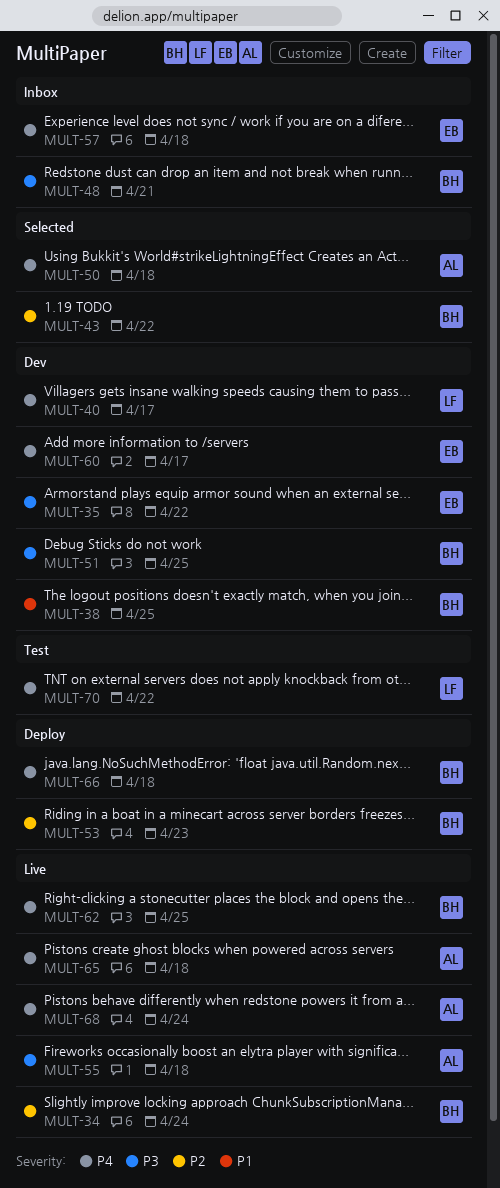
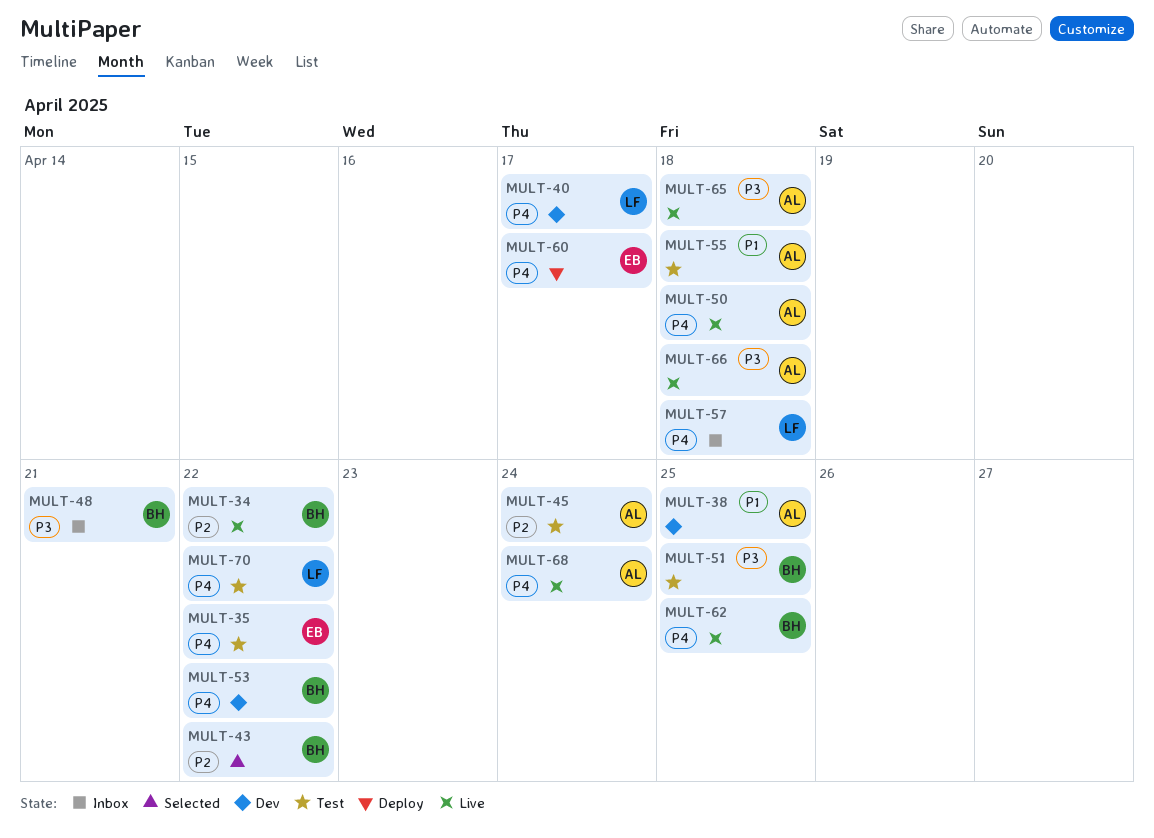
MULT-34, due: Apr 24 -> Apr 22
MULT-35, status: Dev -> Test
MULT-35, priority: P3 -> P4
MULT-38, owner: BH -> AL
MULT-45: none -> present
MULT-50, status: Selected -> Live
MULT-51, status: Dev -> Test
MULT-53, status: Deploy -> Dev
MULT-53, priority: P2 -> P4
MULT-53, due: Apr 23 -> Apr 22
MULT-55, status: Live -> Test
MULT-55, priority: P3 -> P1
MULT-57, owner: EB -> LF
MULT-60, status: Dev -> Deploy
MULT-65, priority: P4 -> P3
MULT-66, status: Deploy -> Live
MULT-66, owner: BH -> AL
MULT-66, priority: P4 -> P3

